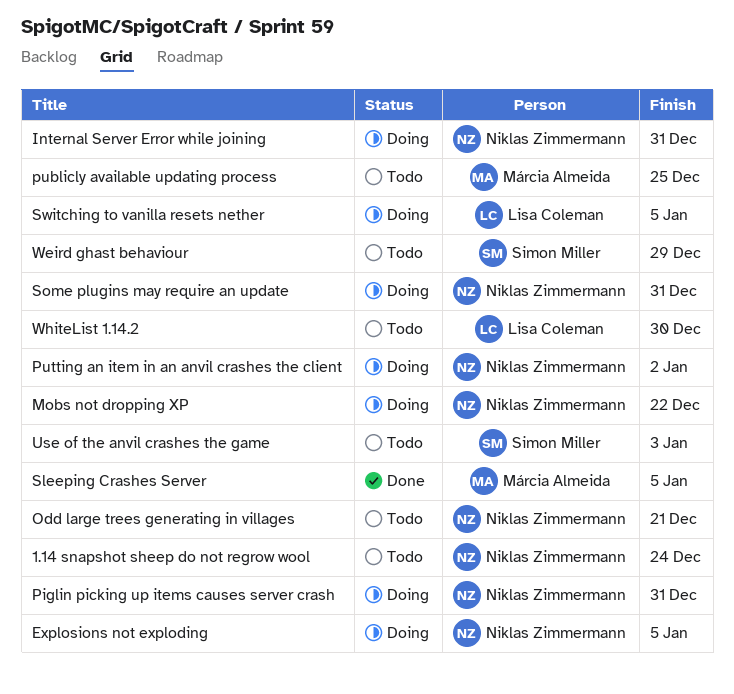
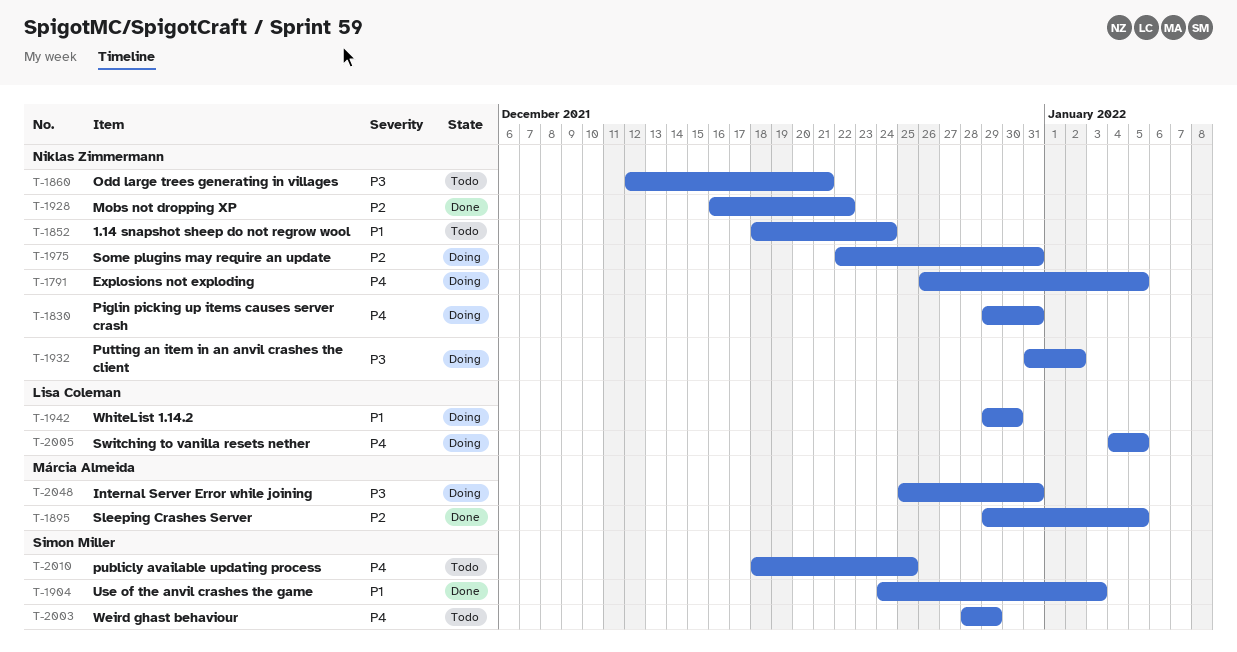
Internal Server Error while joining, owner: Niklas Zimmermann -> Márcia Almeida
Mobs not dropping XP, status: Doing -> Done
publicly available updating process, owner: Márcia Almeida -> Simon Miller
Use of the anvil crashes the game, status: Todo -> Done
WhiteList 1.14.2, status: Todo -> Doing

